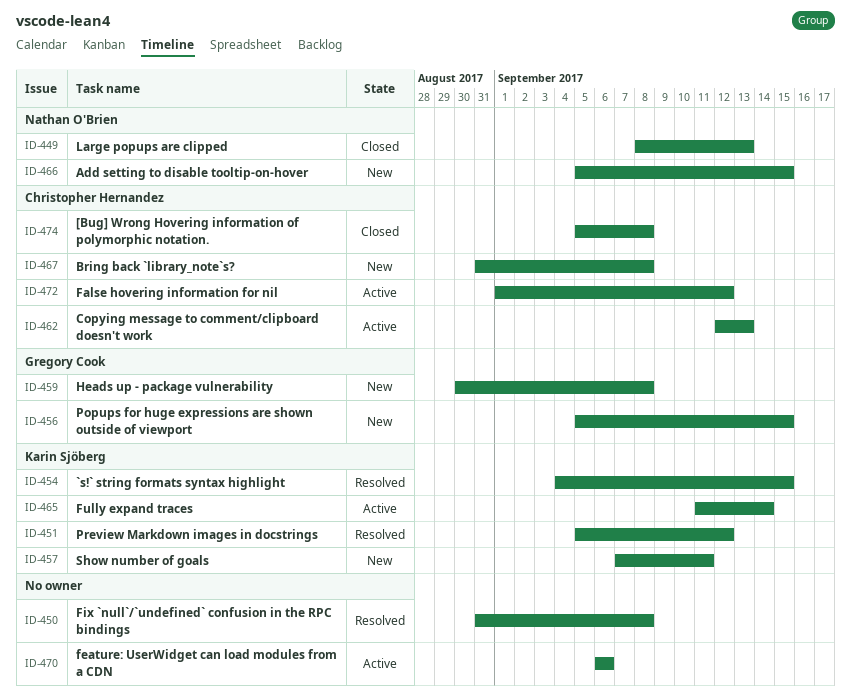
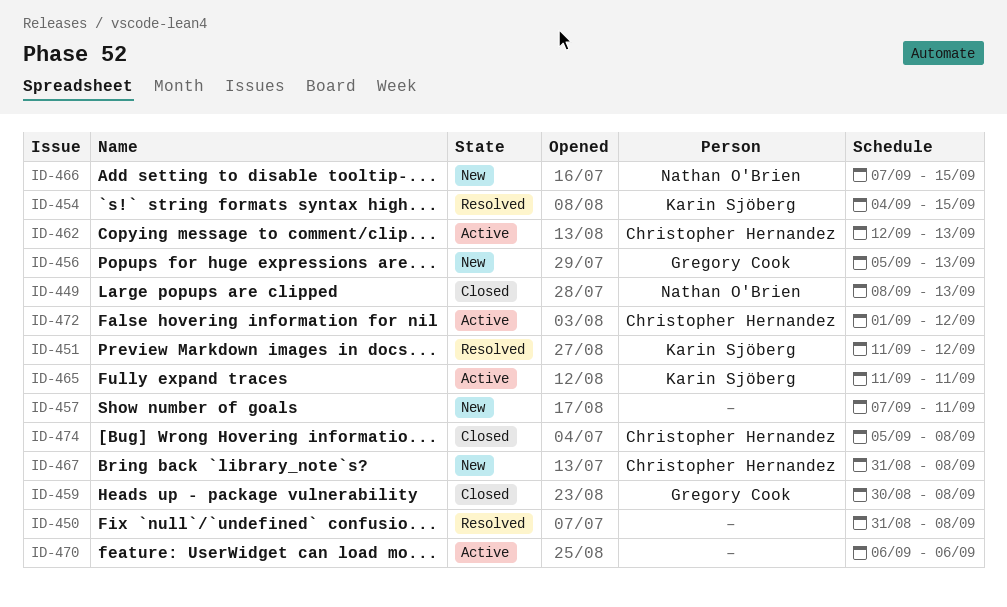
ID-451, start: Sep 5 -> Sep 11
ID-456, due: Sep 15 -> Sep 13
ID-457, owner: Karin Sjöberg -> none
ID-459, status: New -> Closed
ID-465, due: Sep 14 -> Sep 11
ID-466, start: Sep 5 -> Sep 7

